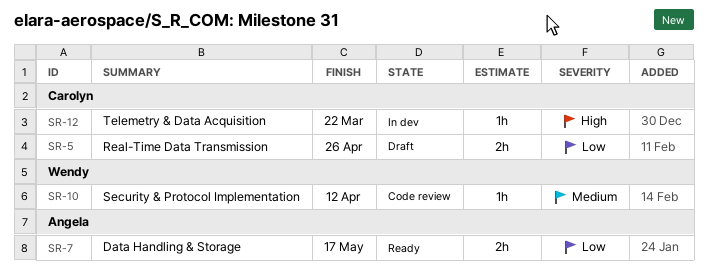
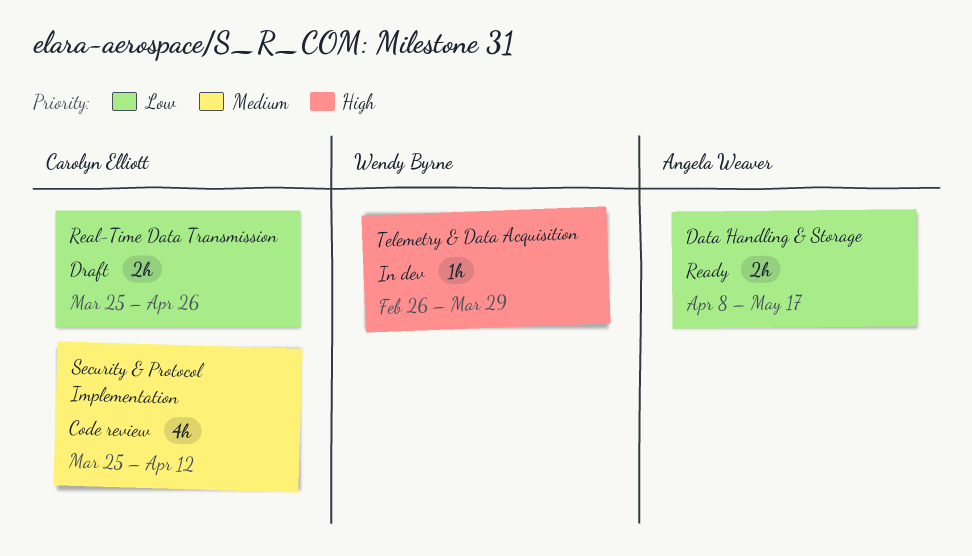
Security & Protocol Implementation, owner: Wendy Byrne -> Carolyn Elliott
Security & Protocol Implementation, estimate: 1h -> 4h
Telemetry & Data Acquisition, owner: Carolyn Elliott -> Wendy Byrne
Telemetry & Data Acquisition, due: Mar 22 -> Mar 29

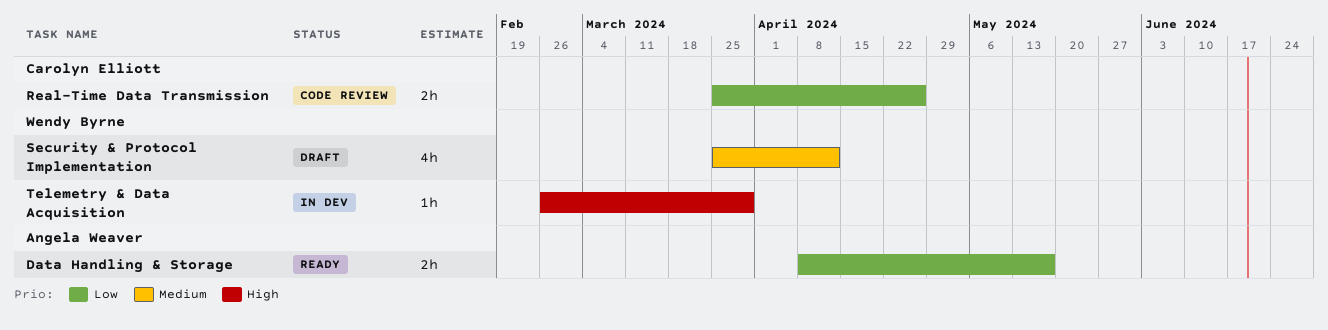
Real-Time Data Transmission, status: Draft -> Code review
Security & Protocol Implementation, status: Code review -> Draft
Security & Protocol Implementation, owner: Carolyn Elliott -> Wendy Byrne

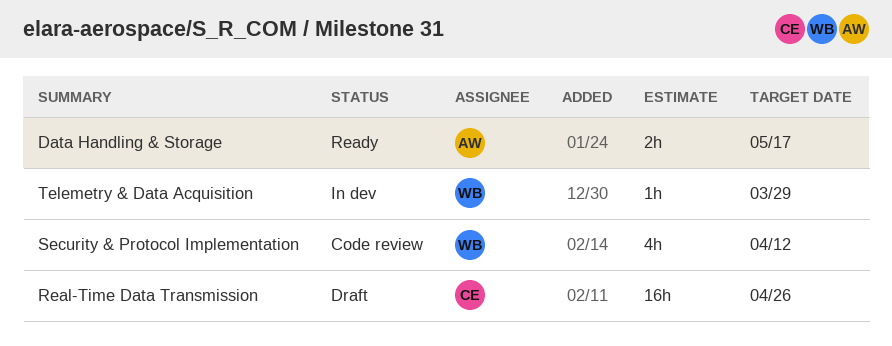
Real-Time Data Transmission, status: Code review -> Draft
Real-Time Data Transmission, estimate: 2h -> 16h
Security & Protocol Implementation, status: Draft -> Code review

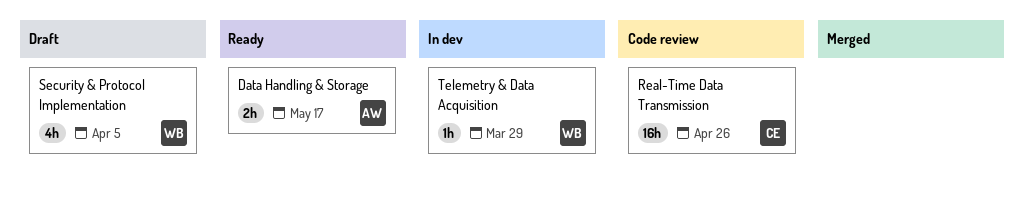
Real-Time Data Transmission, status: Draft -> Code review
Security & Protocol Implementation, status: Code review -> Draft
Security & Protocol Implementation, due: Apr 12 -> Apr 5

